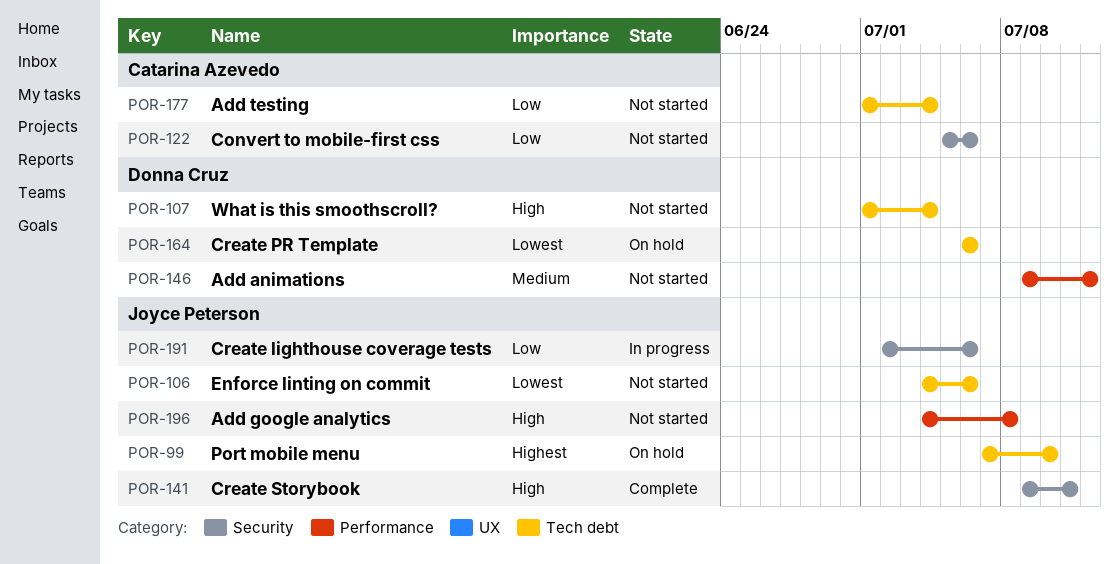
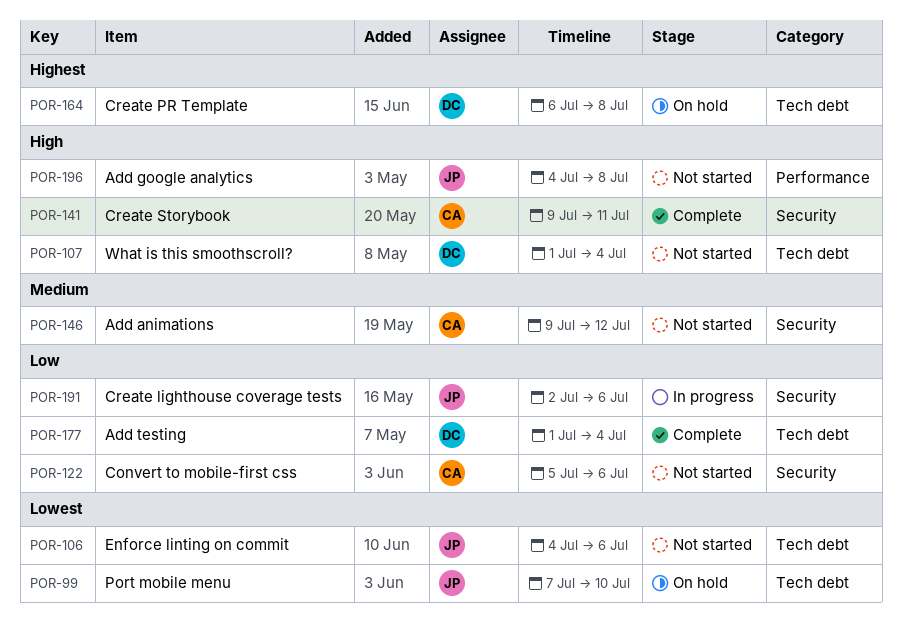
POR-99, priority: Highest -> Lowest
POR-141, owner: Joyce Peterson -> Catarina Azevedo
POR-146, owner: Donna Cruz -> Catarina Azevedo
POR-146, label: Performance -> Security
POR-164, priority: Lowest -> Highest
POR-164, due: Jul 6 -> Jul 8
POR-177, status: Not started -> Complete
POR-177, owner: Catarina Azevedo -> Donna Cruz

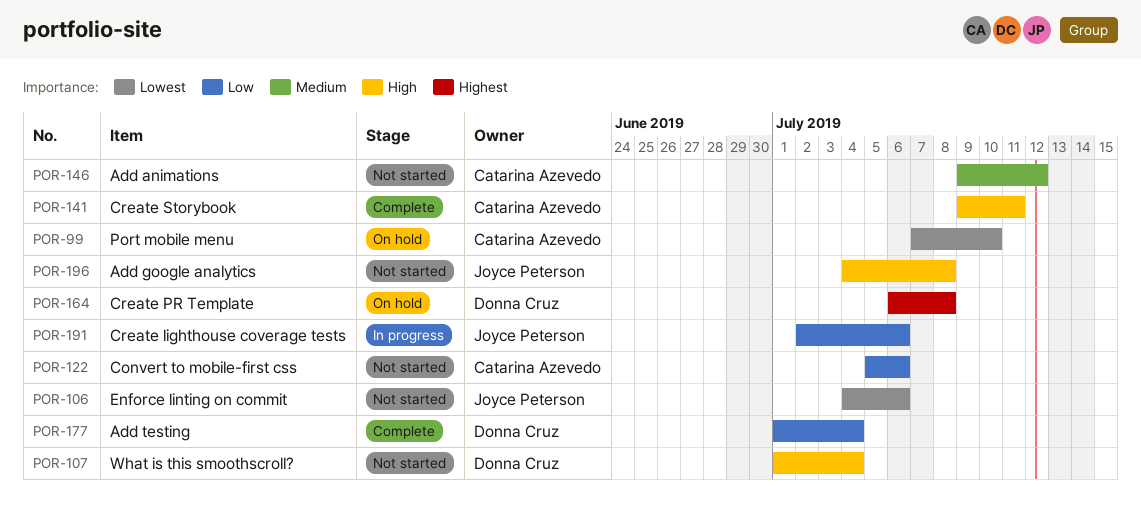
POR-99, owner: Joyce Peterson -> Catarina Azevedo

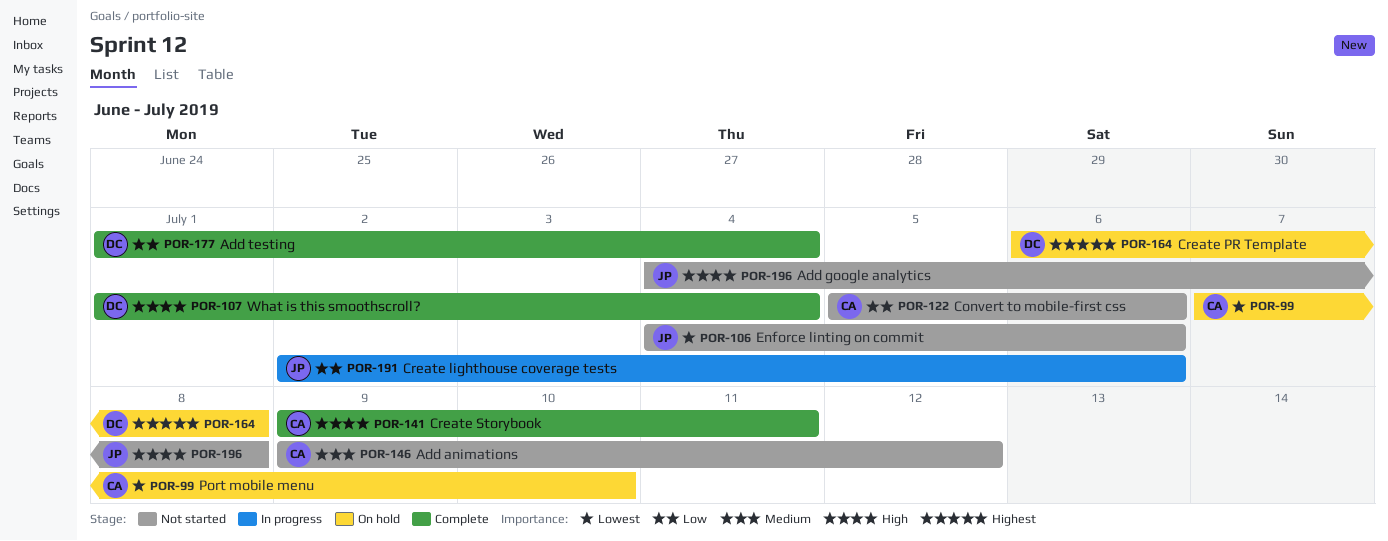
POR-107, status: Not started -> Complete

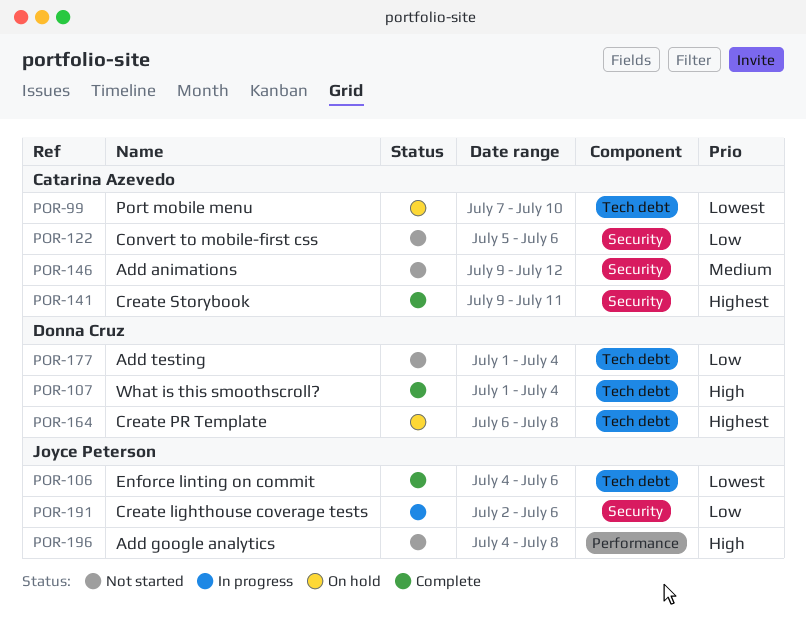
POR-106, status: Not started -> Complete
POR-141, priority: High -> Highest
POR-177, status: Complete -> Not started

